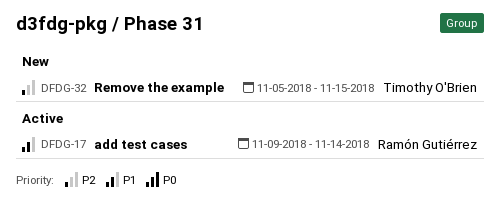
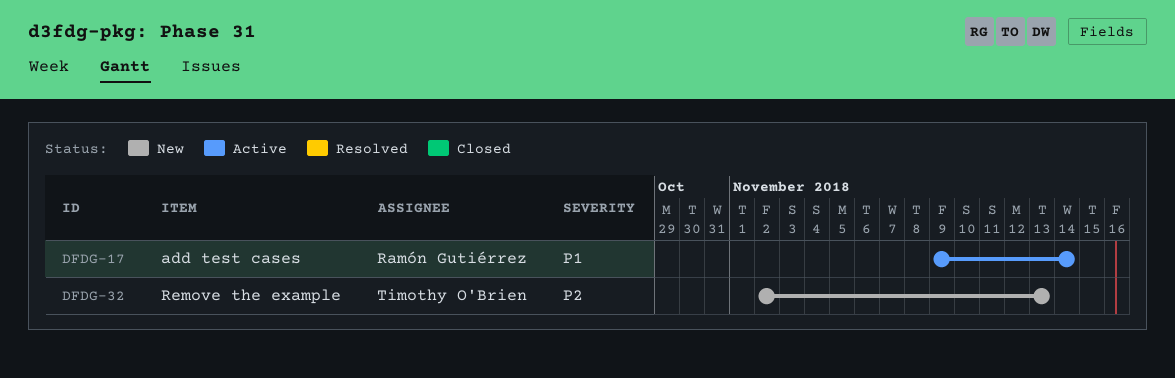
DFDG-32, start: Nov 5 -> Nov 2
DFDG-32, due: Nov 15 -> Nov 13

